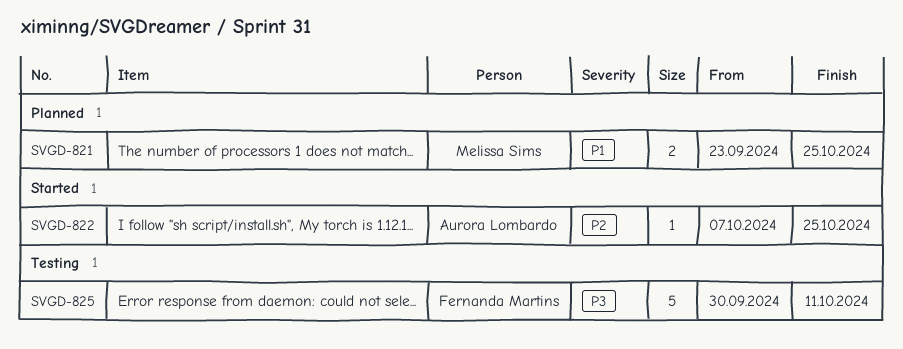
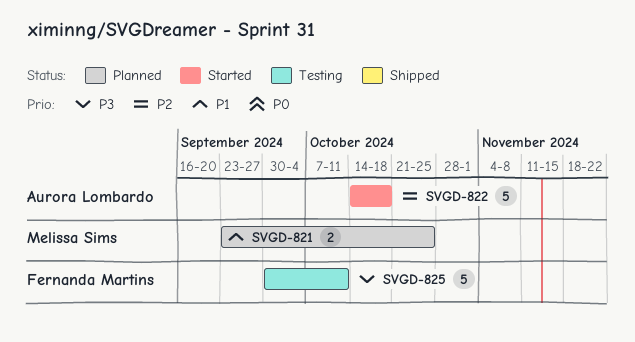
SVGD-822, estimate: 1 -> 5
SVGD-822, start: Oct 7 -> Oct 14
SVGD-822, due: Oct 25 -> Oct 18

